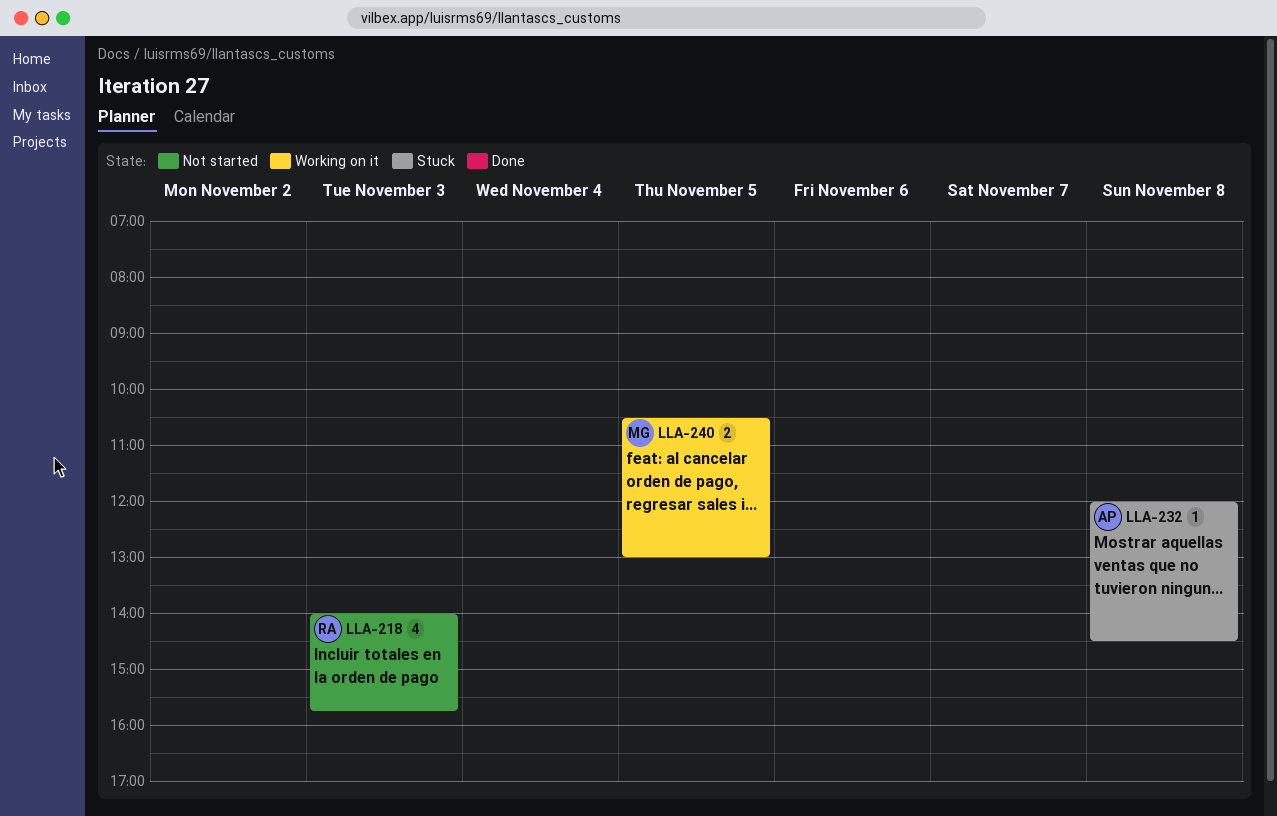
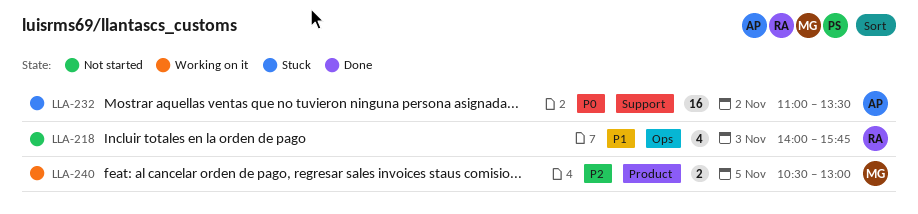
LLA-232, estimate: 1 -> 16
LLA-232, day: Nov 8 -> Nov 2
LLA-232, begins: 12:00 -> 11:00
LLA-232, ends: 14:30 -> 13:30

